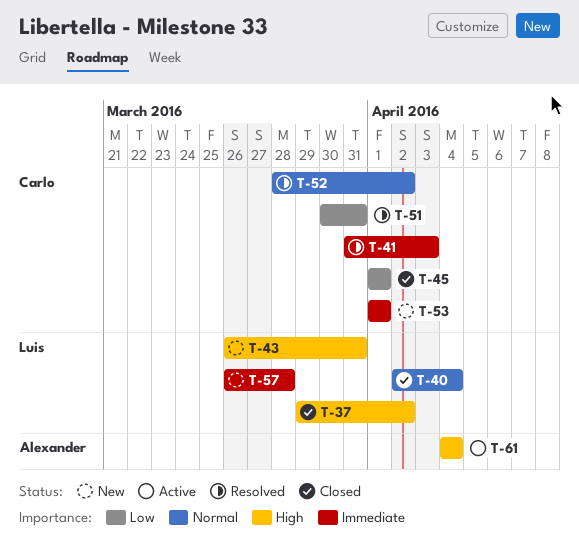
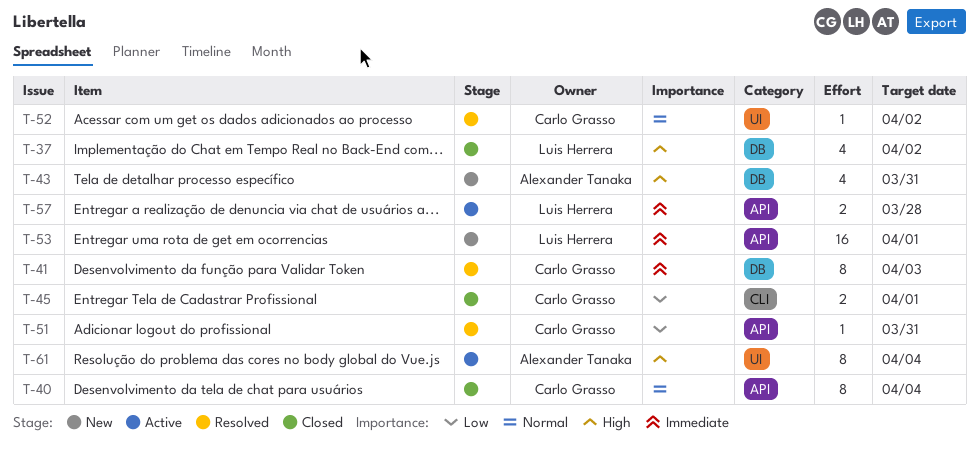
T-40, owner: Luis Herrera -> Carlo Grasso
T-43, owner: Luis Herrera -> Alexander Tanaka
T-53, owner: Carlo Grasso -> Luis Herrera
T-57, status: New -> Active

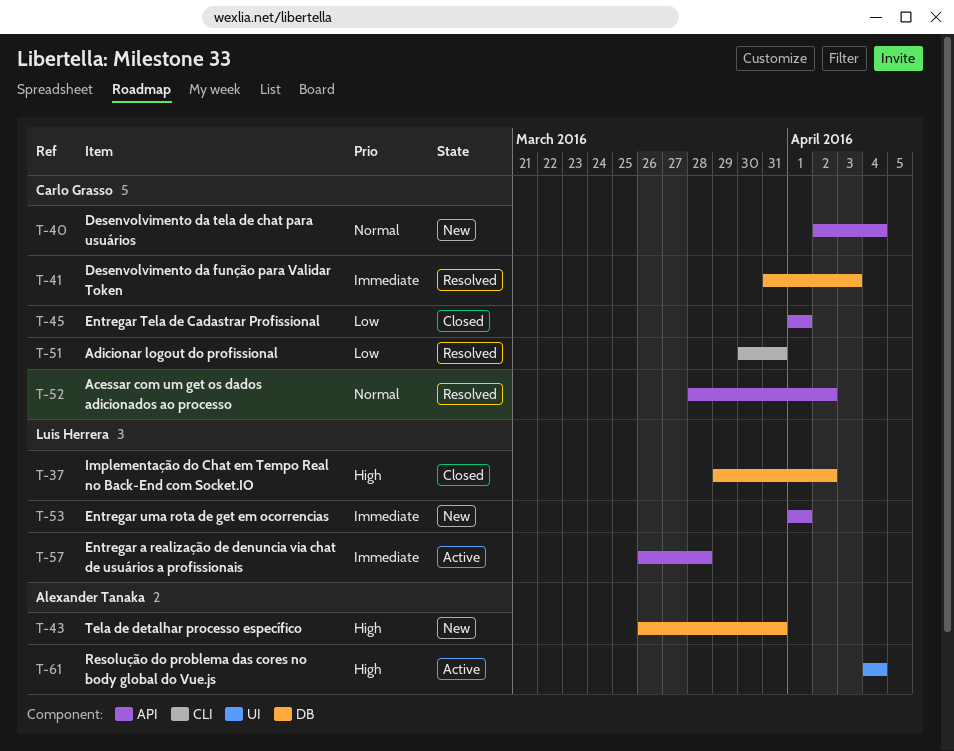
T-40, status: Closed -> New
T-45, label: CLI -> API
T-51, label: API -> CLI
T-52, label: UI -> API

